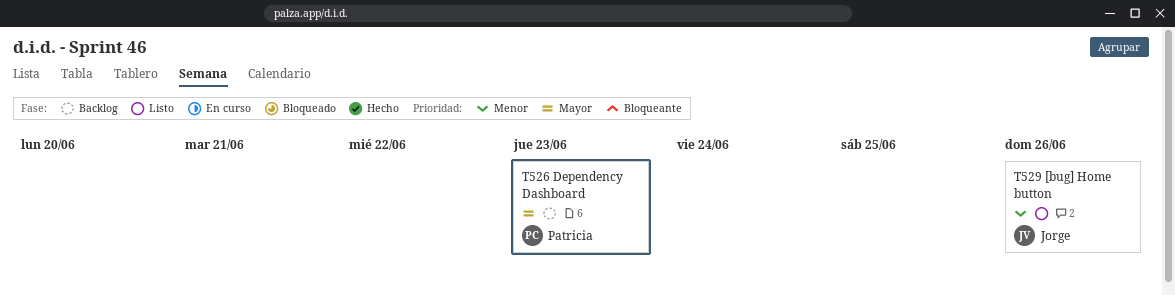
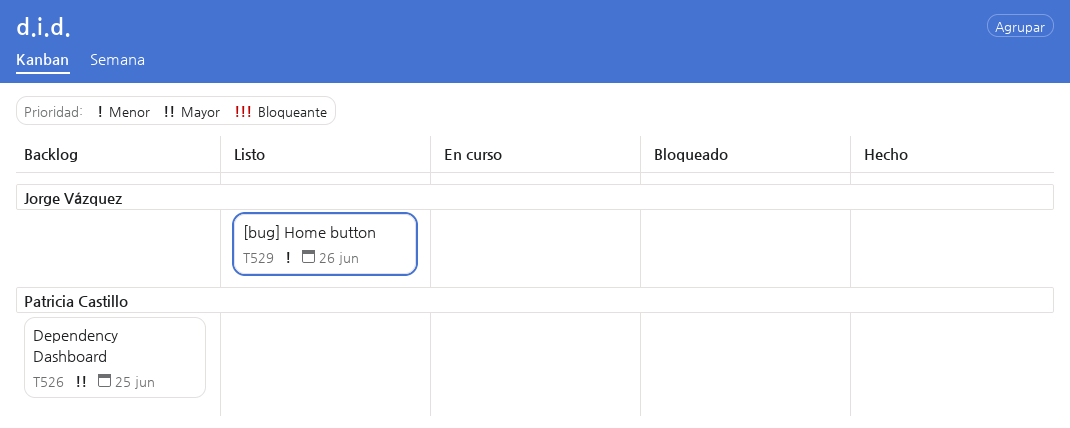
T526, due: Jun 23 -> Jun 25

